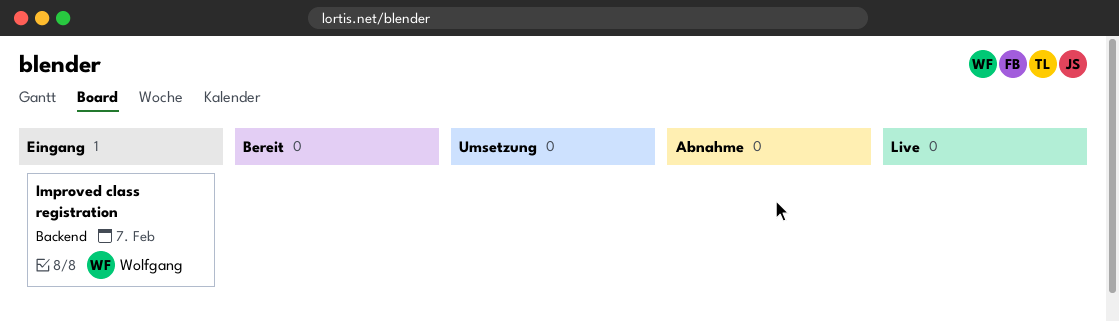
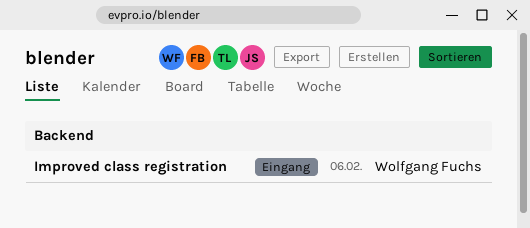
Improved class registration, due: Feb 7 -> Feb 6

